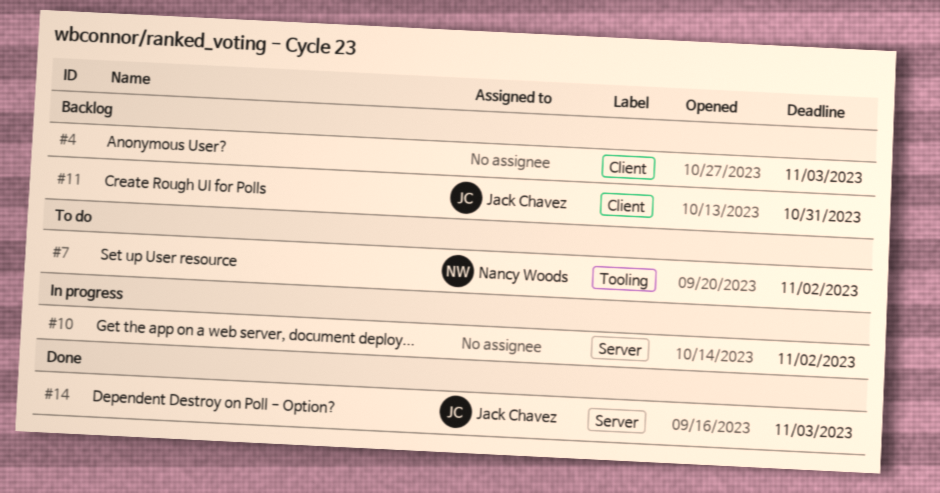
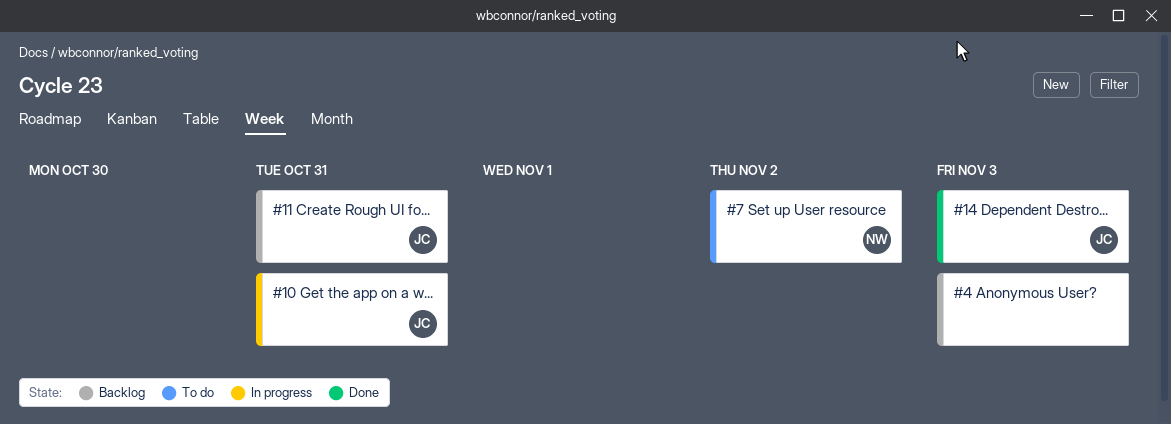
#10, owner: none -> Jack Chavez
#10, due: Nov 2 -> Oct 31

